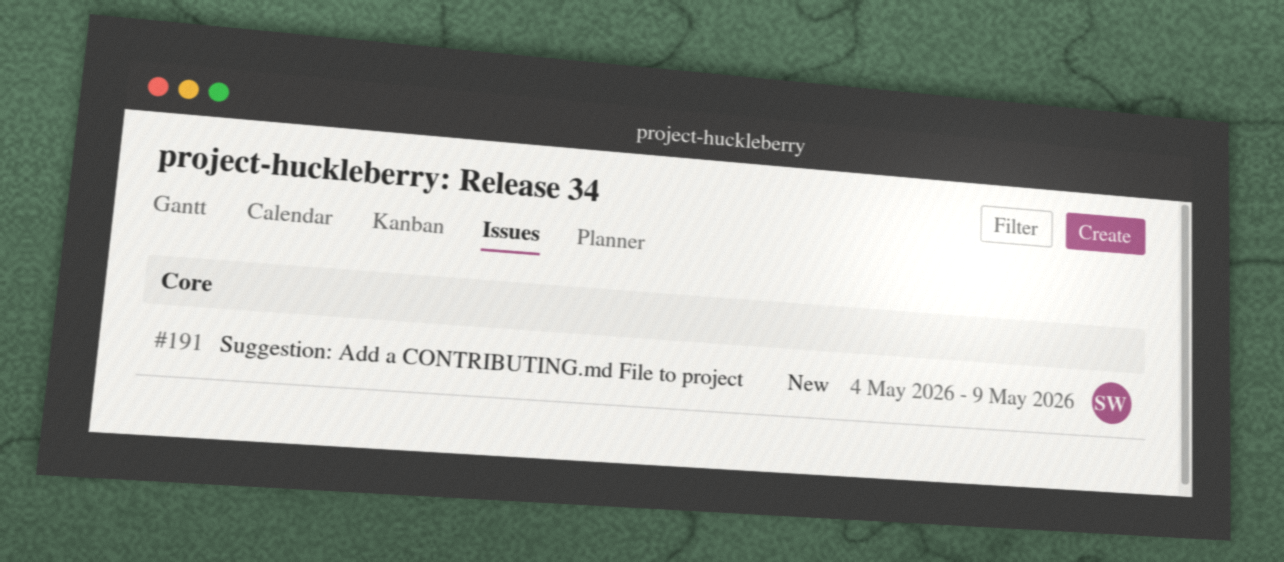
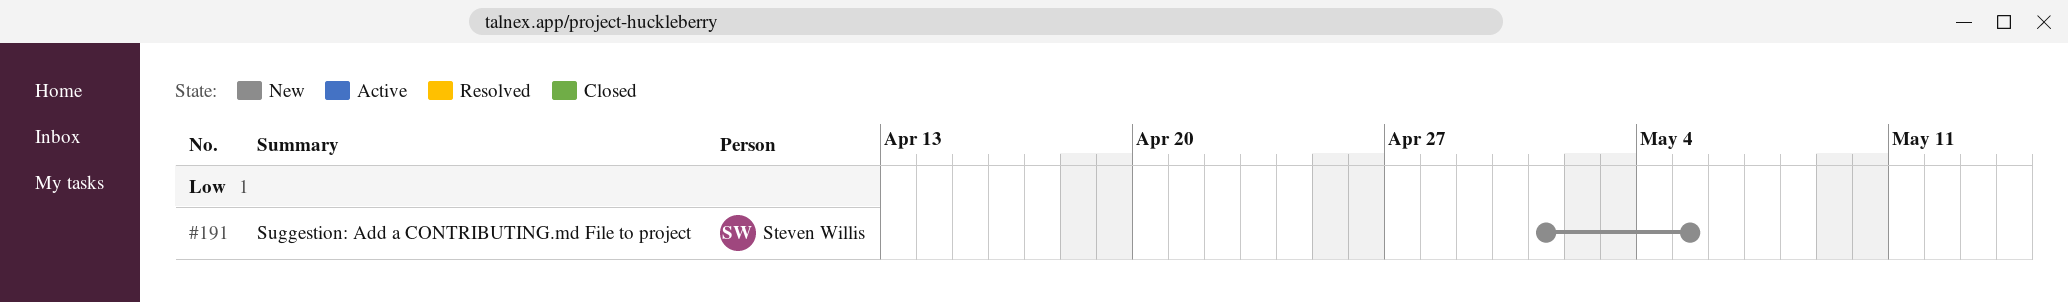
#191, start: May 4 -> May 1
#191, due: May 9 -> May 5

